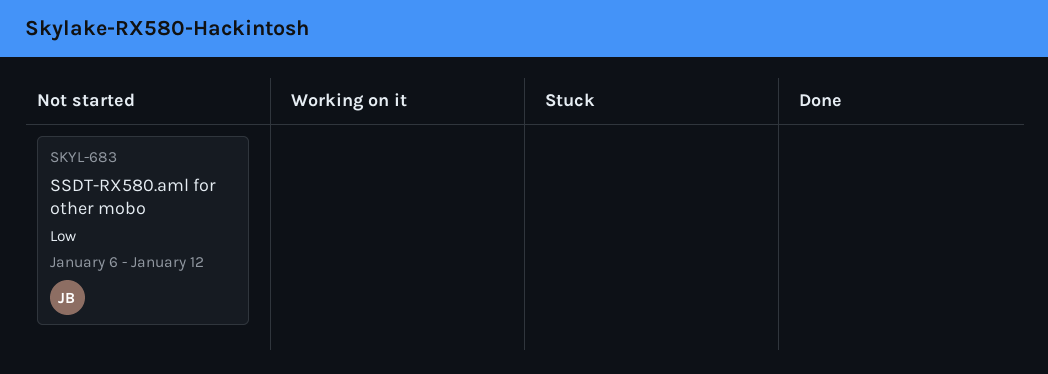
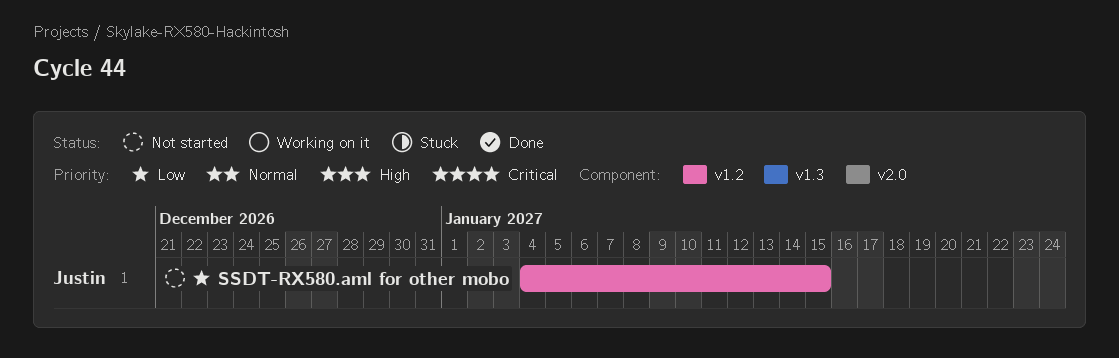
SSDT-RX580.aml for other mobo, start: Jan 6 -> Jan 4
SSDT-RX580.aml for other mobo, due: Jan 12 -> Jan 15

